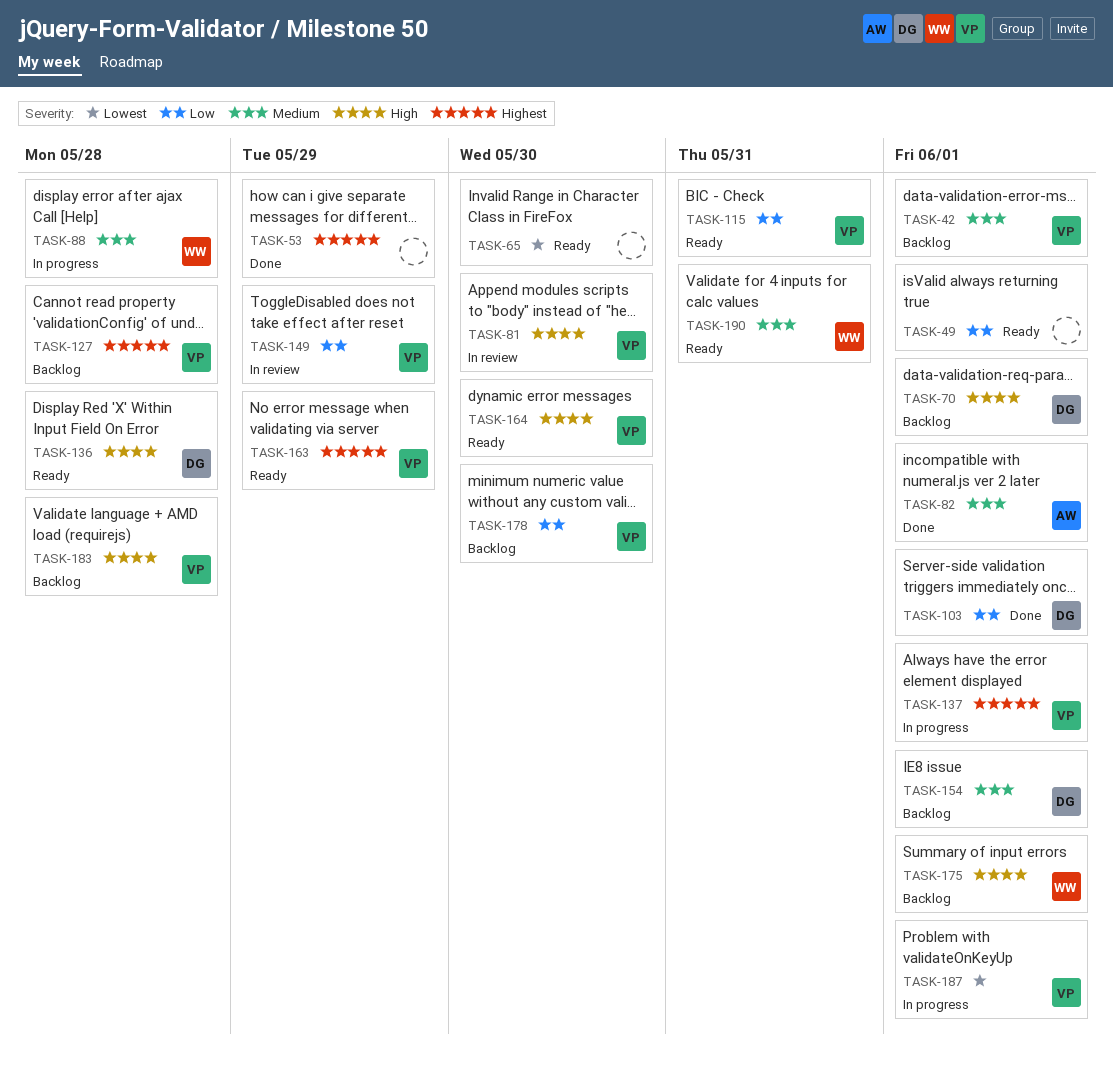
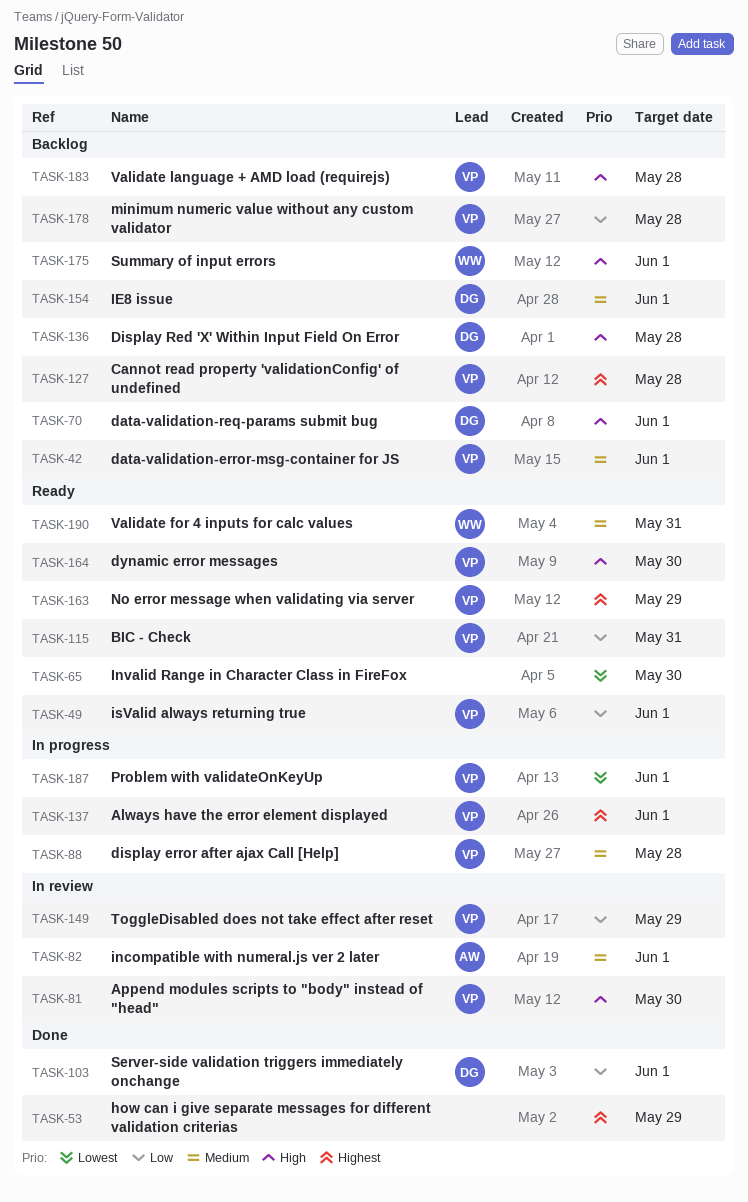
TASK-49, owner: none -> VP
TASK-82, status: Done -> In review
TASK-88, owner: WW -> VP
TASK-136, status: Ready -> Backlog
TASK-178, due: May 30 -> May 28

